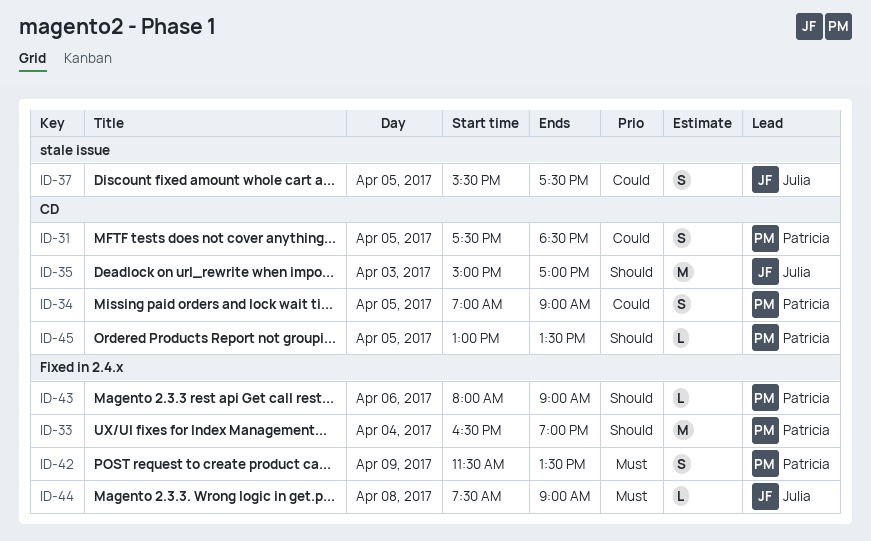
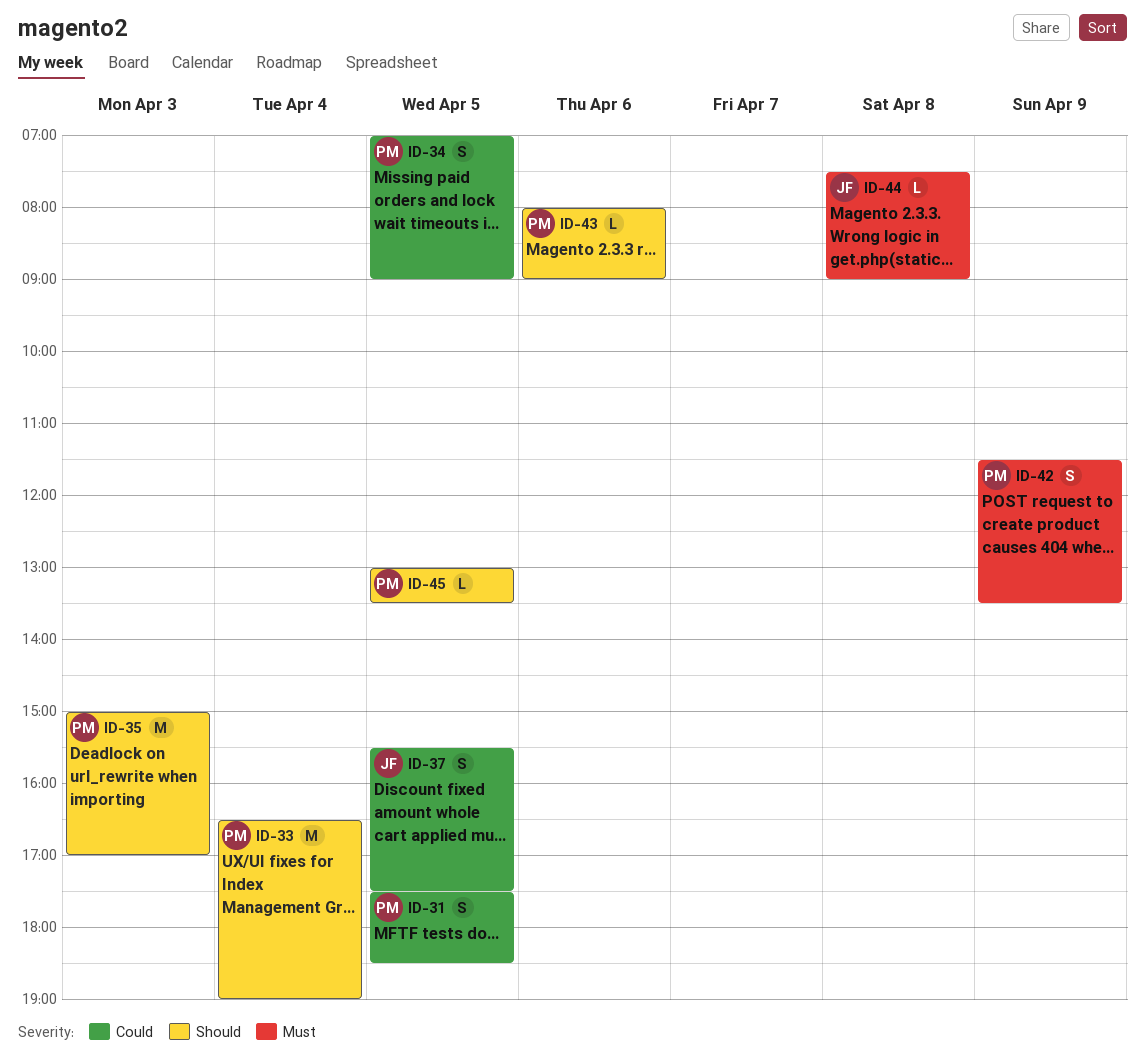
ID-35, owner: Julia -> Patricia

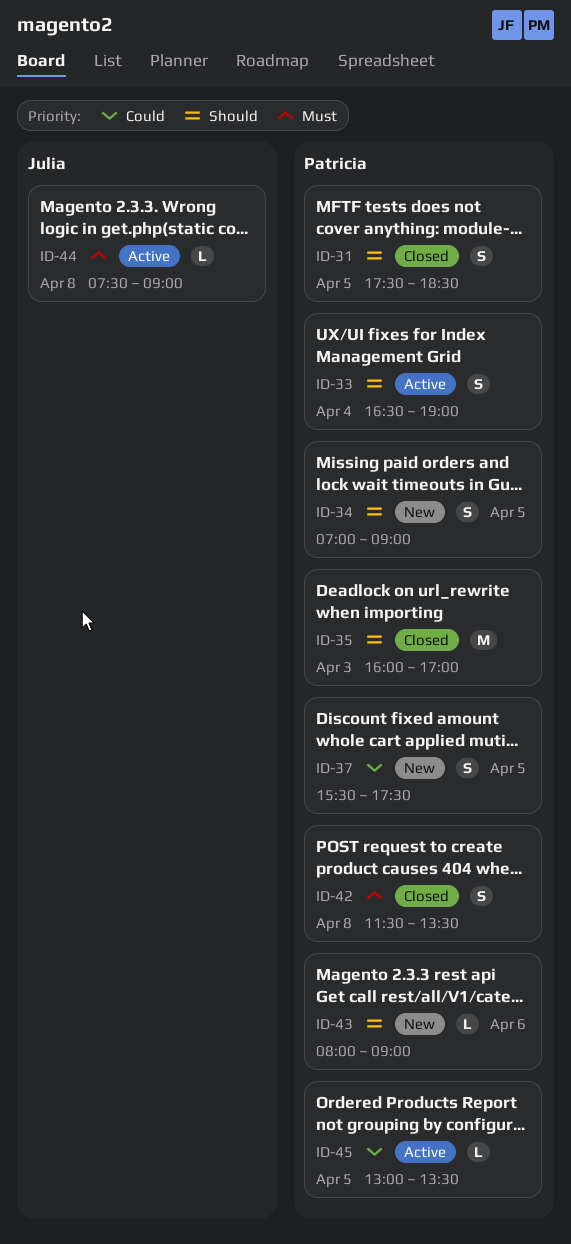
ID-31, priority: Could -> Should
ID-33, estimate: M -> S
ID-34, priority: Could -> Should
ID-35, begins: 15:00 -> 16:00
ID-37, owner: Julia -> Patricia
ID-42, day: Apr 9 -> Apr 8
ID-45, priority: Should -> Could

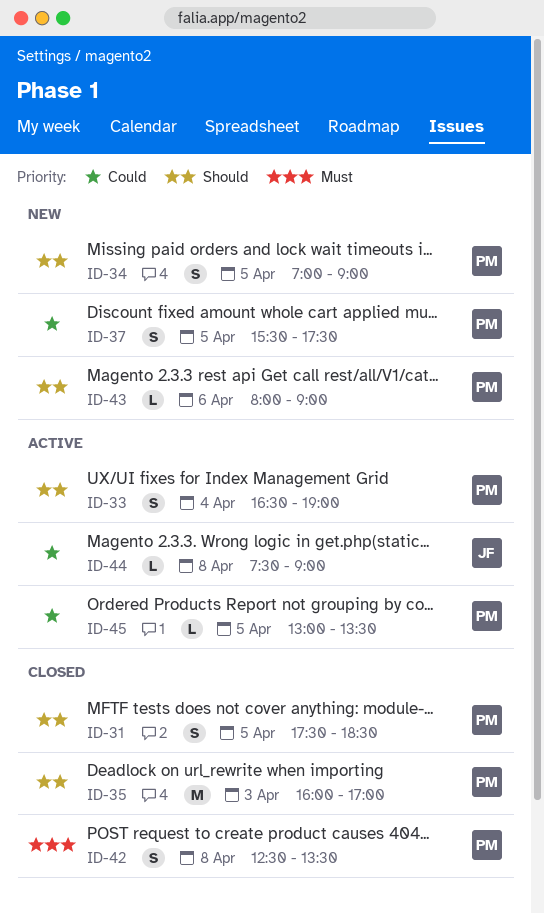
ID-42, begins: 11:30 -> 12:30
ID-44, priority: Must -> Could

